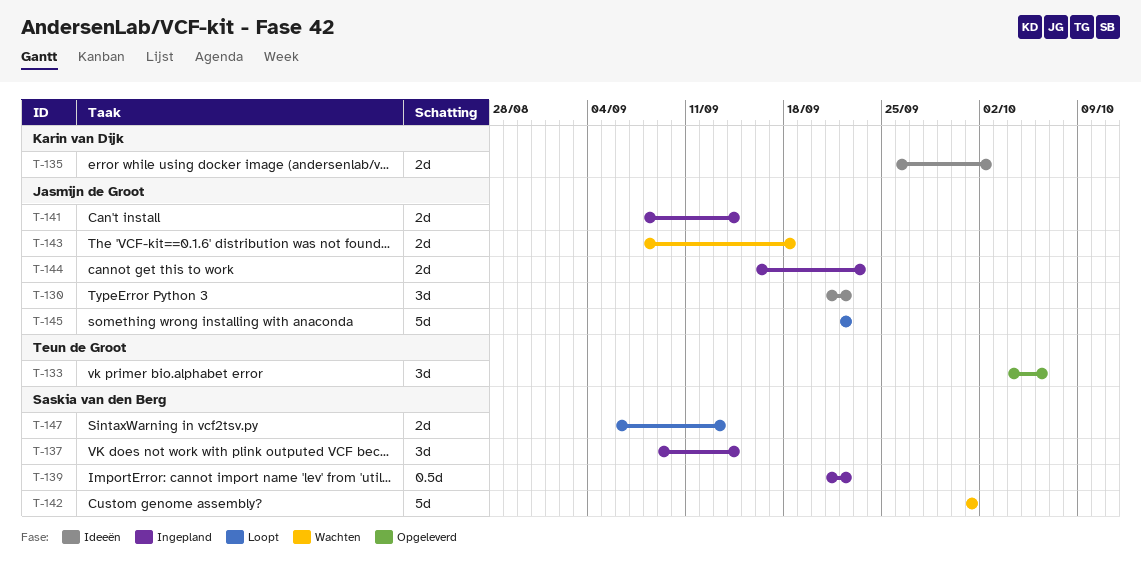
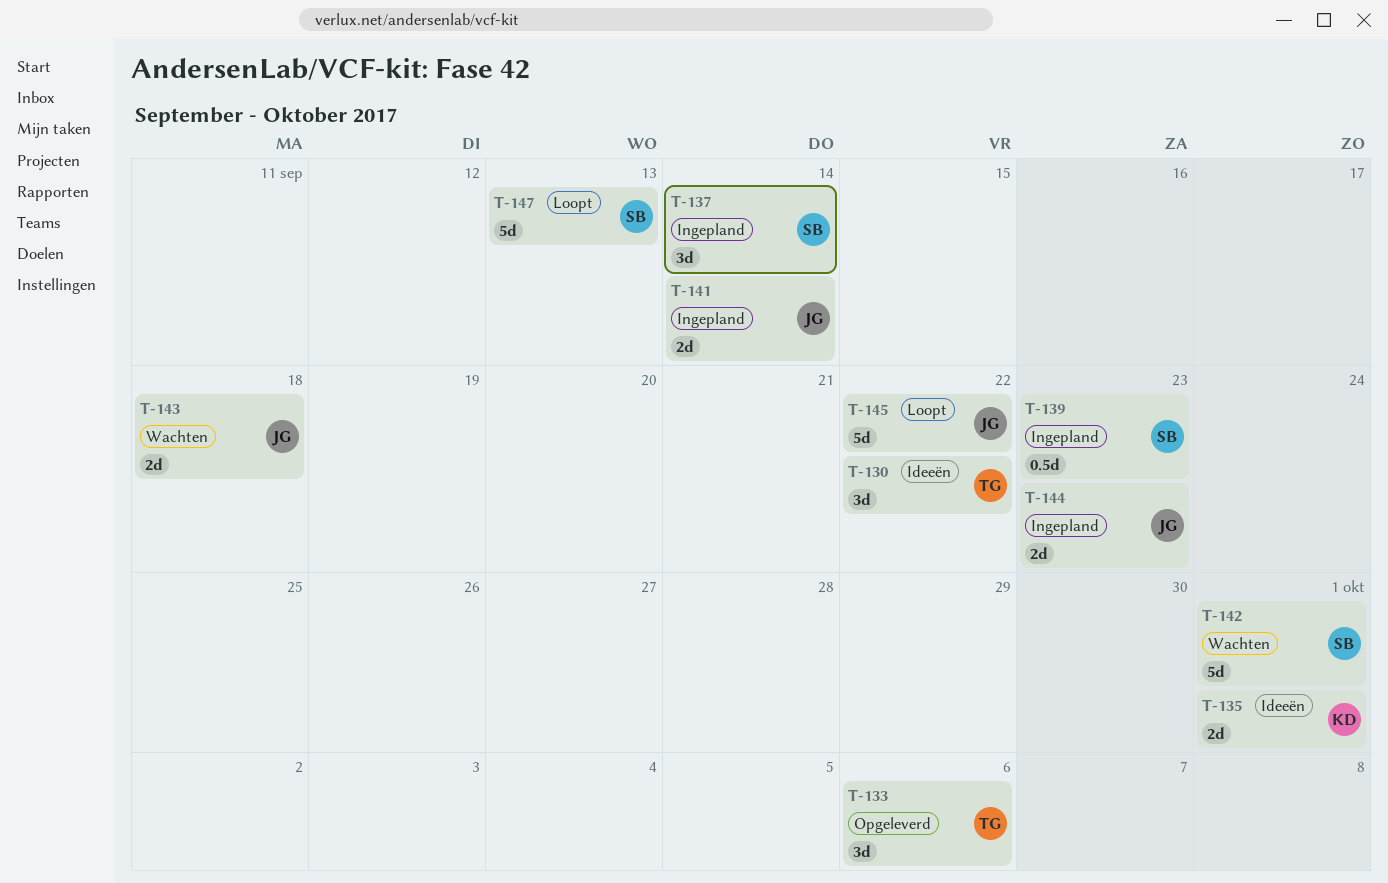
T-130, owner: Jasmijn de Groot -> Teun de Groot
T-135, due: Oct 2 -> Oct 1
T-139, due: Sep 22 -> Sep 23
T-147, estimate: 2d -> 5d

